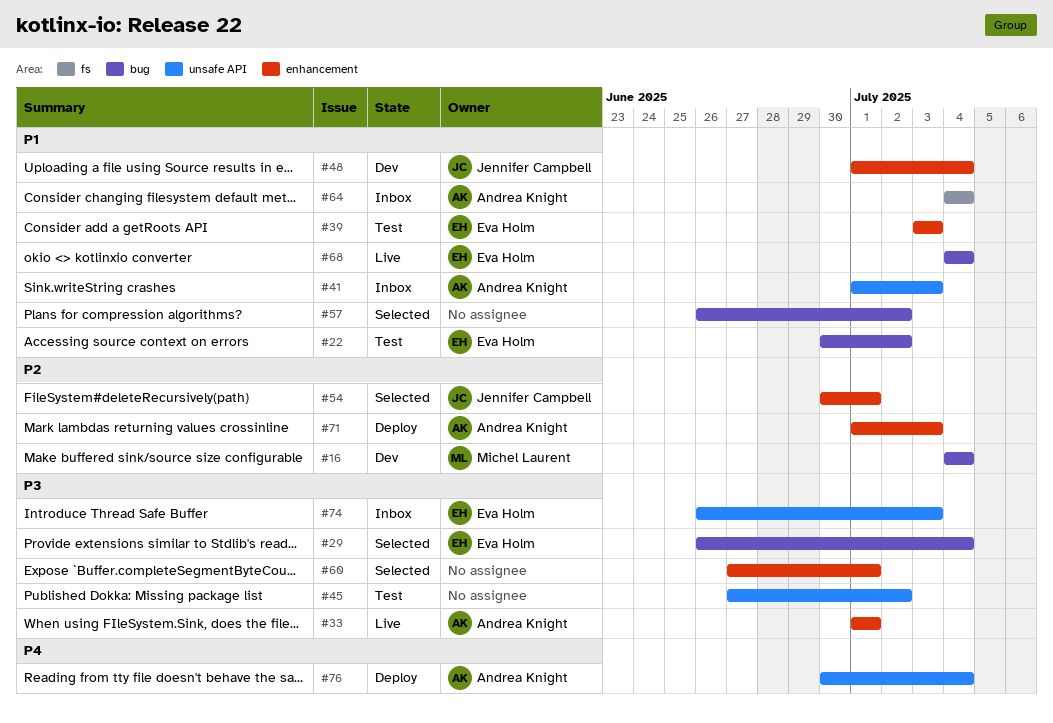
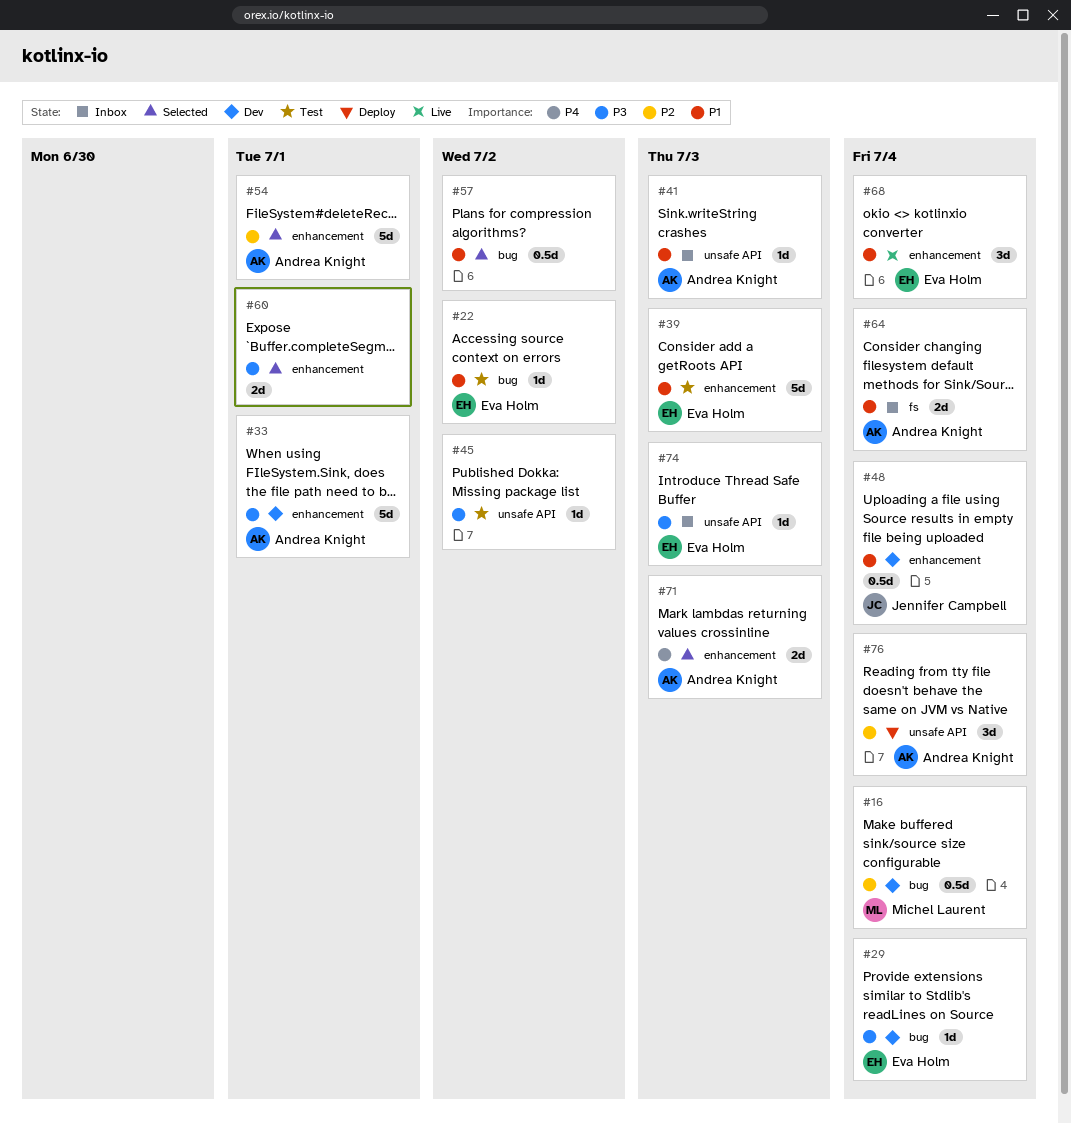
#29, status: Selected -> Dev
#33, status: Live -> Dev
#54, owner: Jennifer Campbell -> Andrea Knight
#68, label: bug -> enhancement
#71, status: Deploy -> Selected
#71, priority: P2 -> P4
#76, priority: P4 -> P2

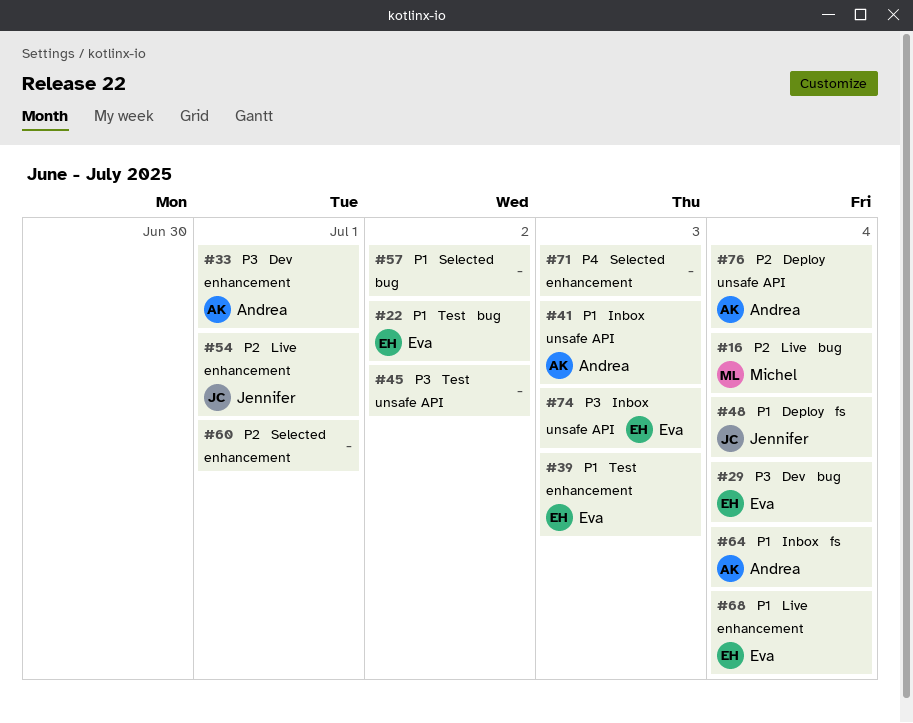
#16, status: Dev -> Live
#48, status: Dev -> Deploy
#48, label: enhancement -> fs
#54, status: Selected -> Live
#54, owner: Andrea Knight -> Jennifer Campbell
#60, priority: P3 -> P2
#71, owner: Andrea Knight -> none

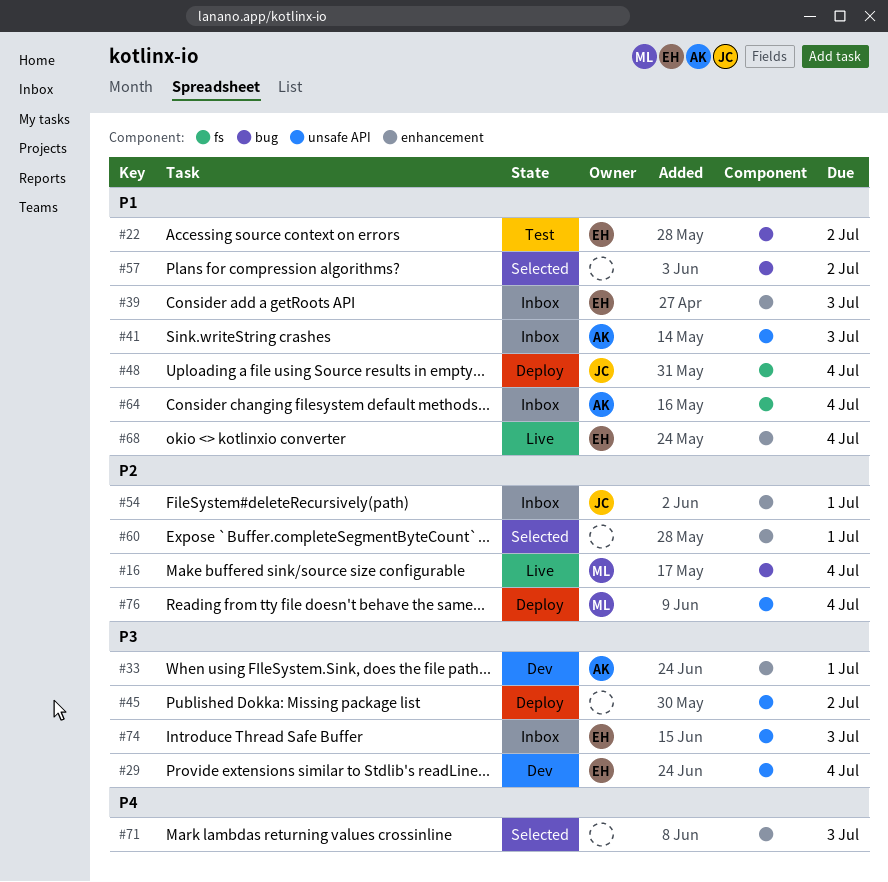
#29, label: bug -> unsafe API
#39, status: Test -> Inbox
#45, status: Test -> Deploy
#54, status: Live -> Inbox
#76, owner: Andrea -> Michel

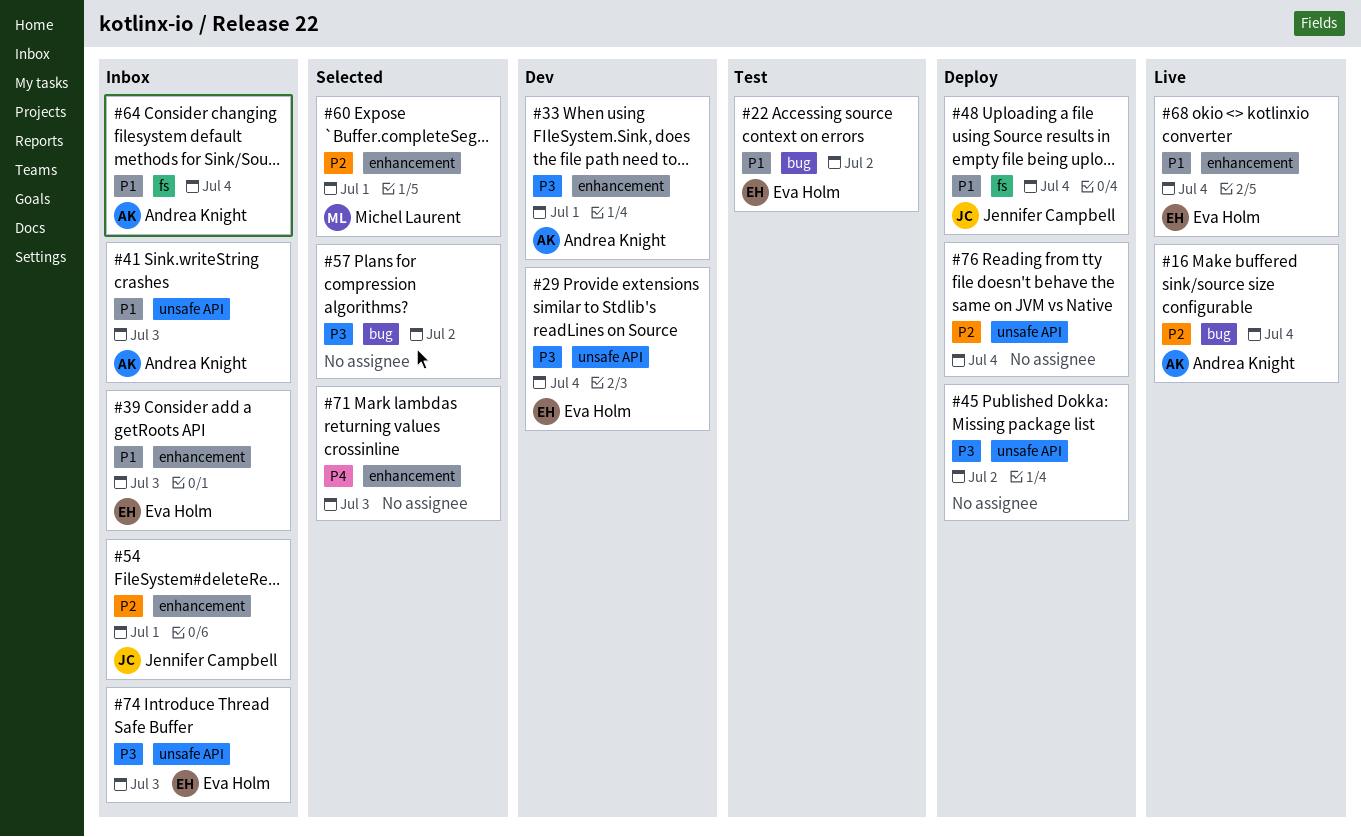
#16, owner: Michel Laurent -> Andrea Knight
#57, priority: P1 -> P3
#60, owner: none -> Michel Laurent
#76, owner: Michel Laurent -> none

